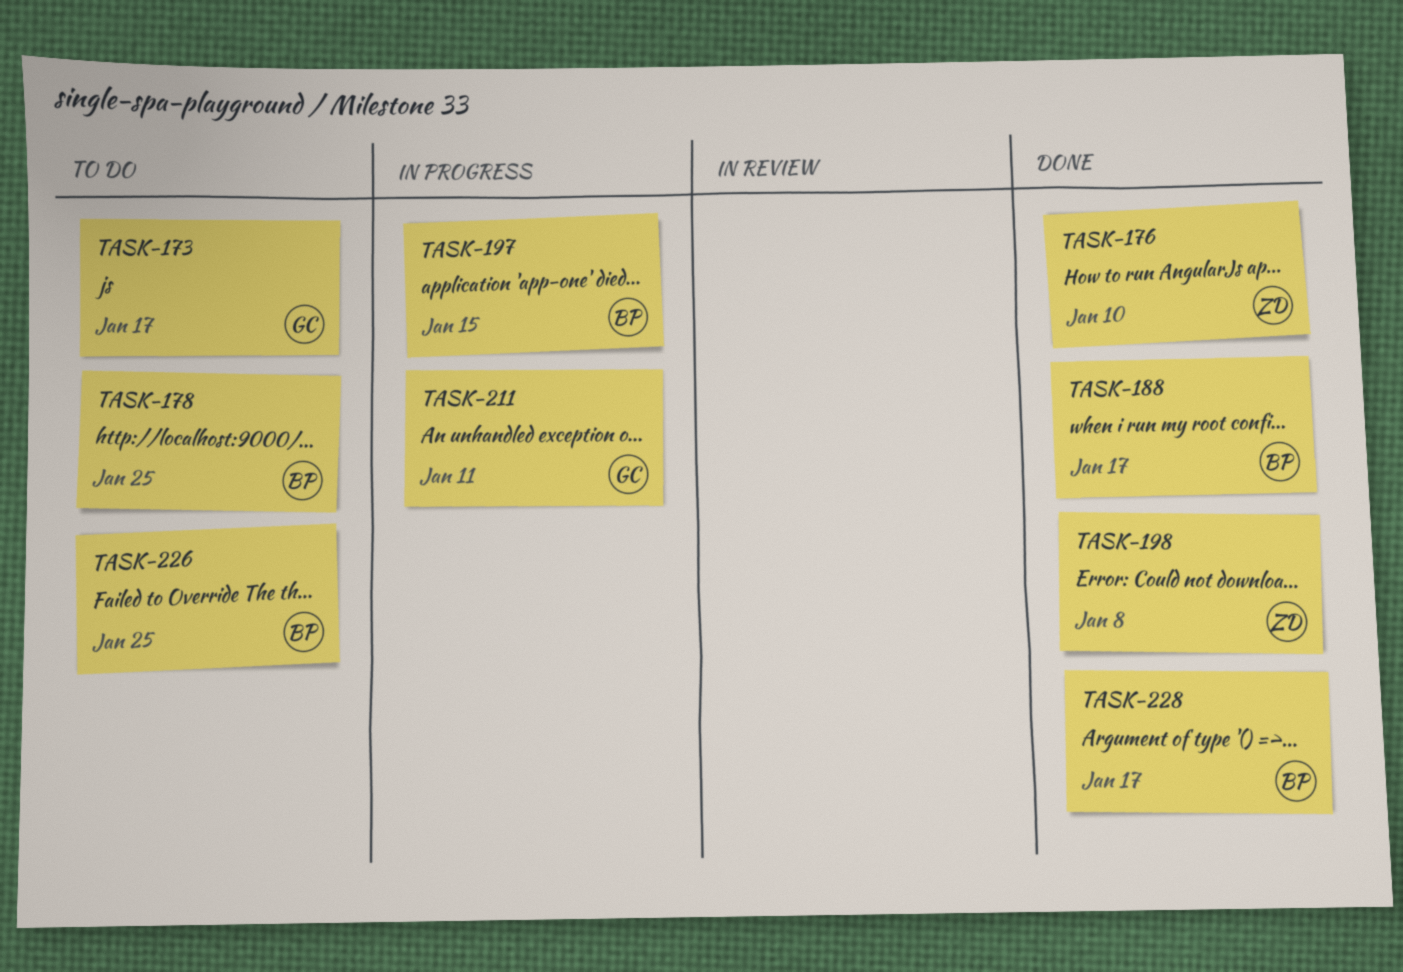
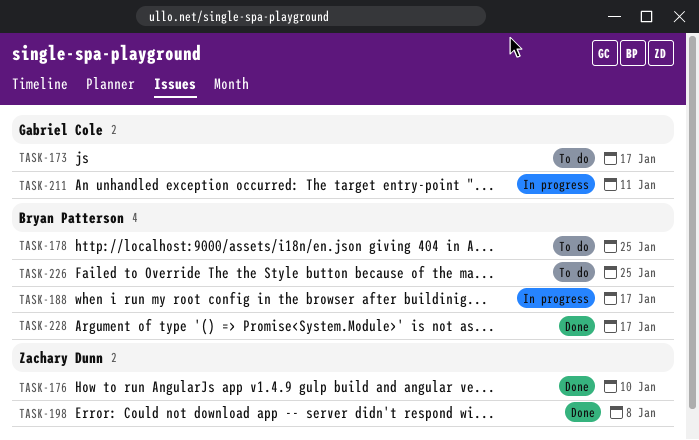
TASK-188, status: Done -> In progress
TASK-197: present -> none

